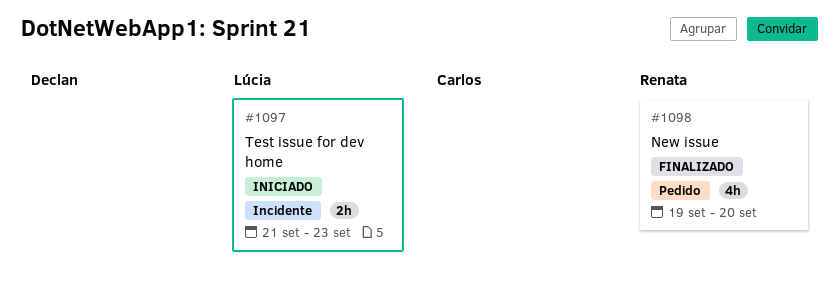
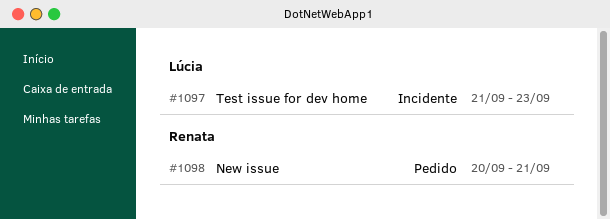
#1098, start: Sep 19 -> Sep 20
#1098, due: Sep 20 -> Sep 21

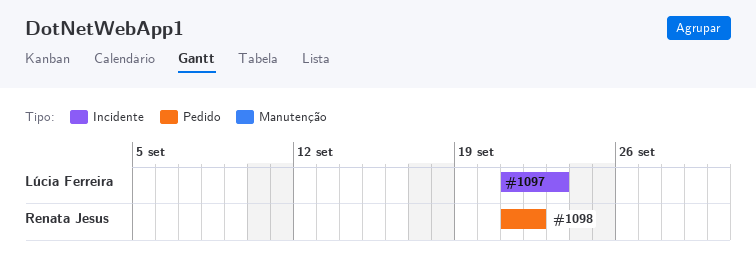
#1098, start: Sep 20 -> Sep 21
#1098, due: Sep 21 -> Sep 22

